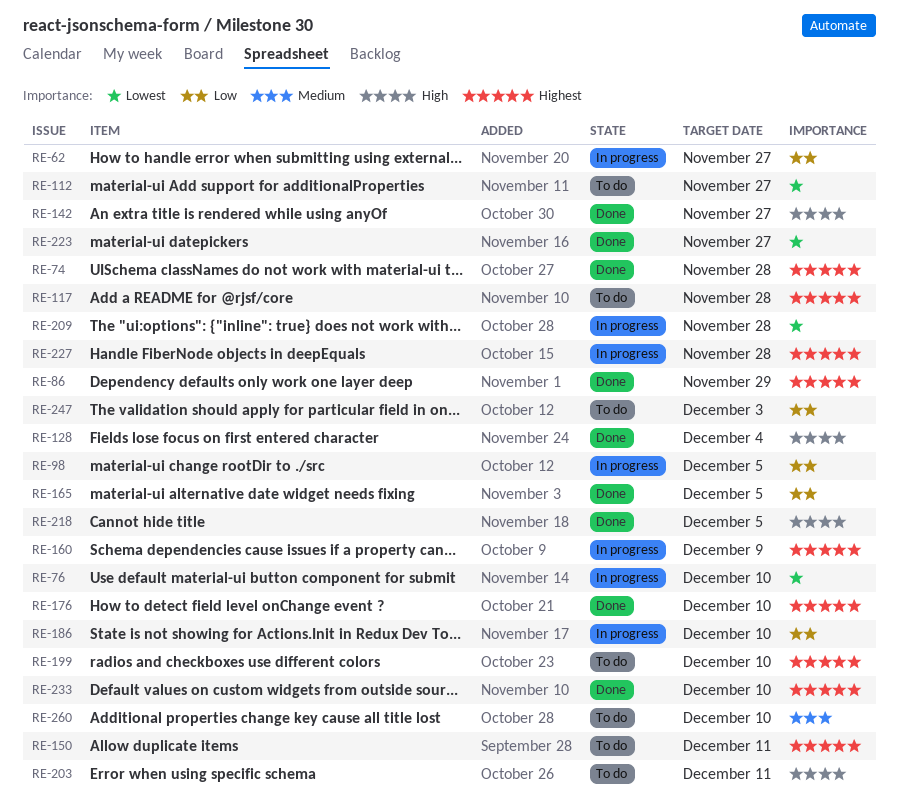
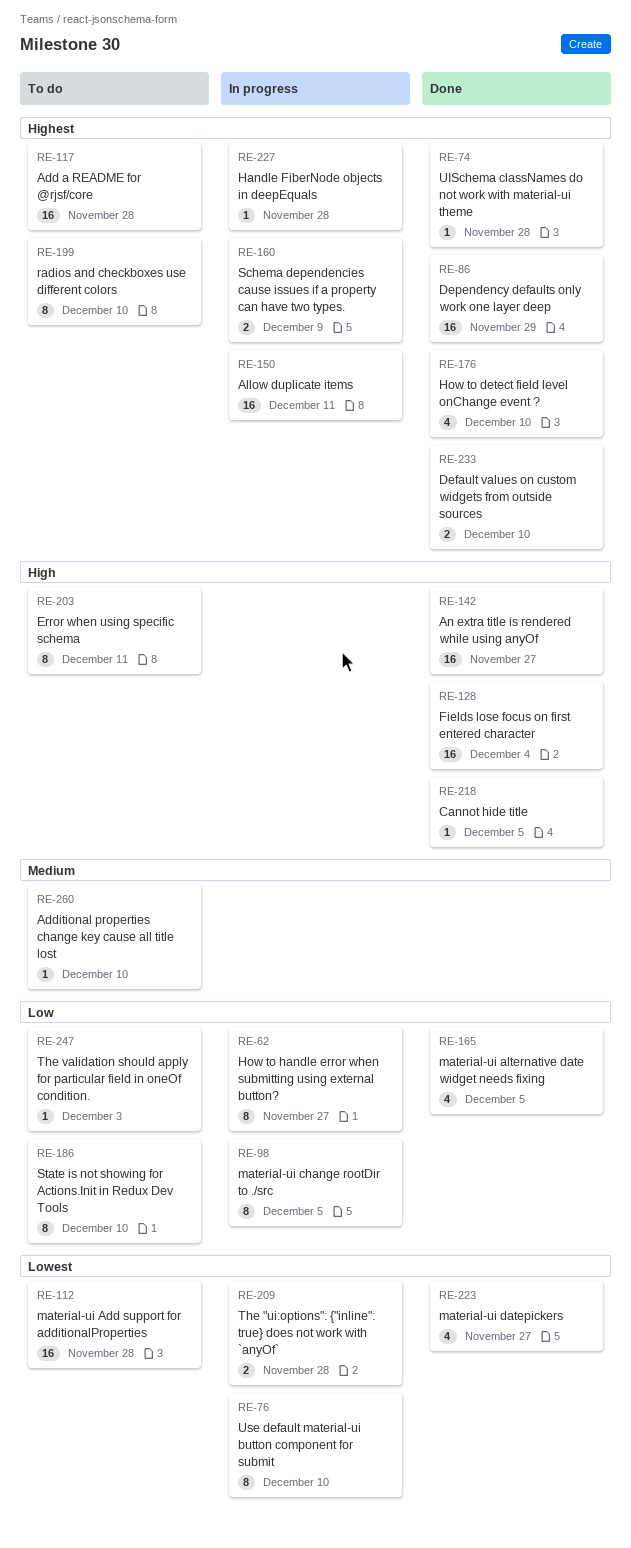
RE-112, due: Nov 27 -> Nov 28
RE-150, status: To do -> In progress
RE-186, status: In progress -> To do

